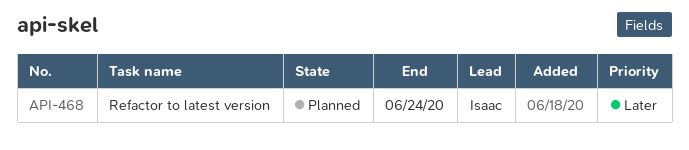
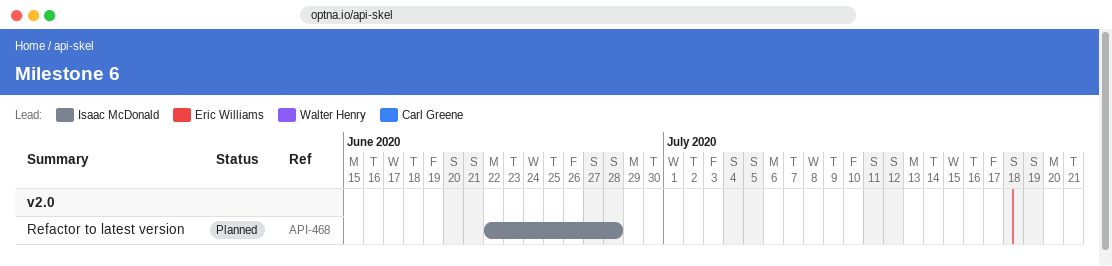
API-468, due: Jun 24 -> Jun 28

